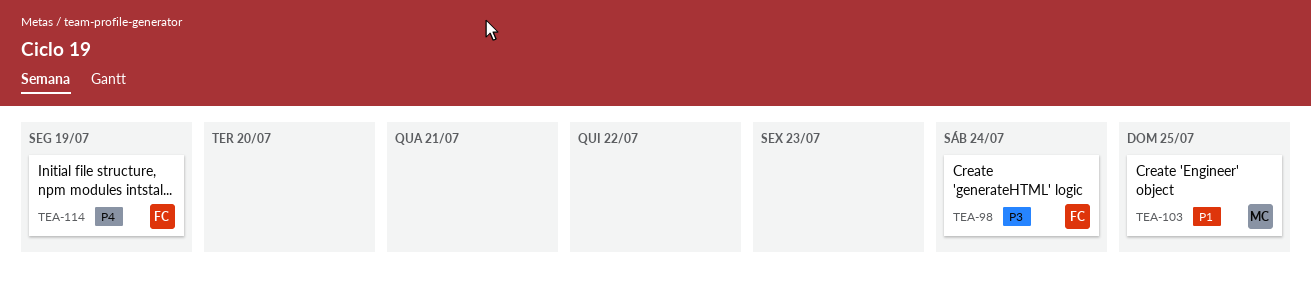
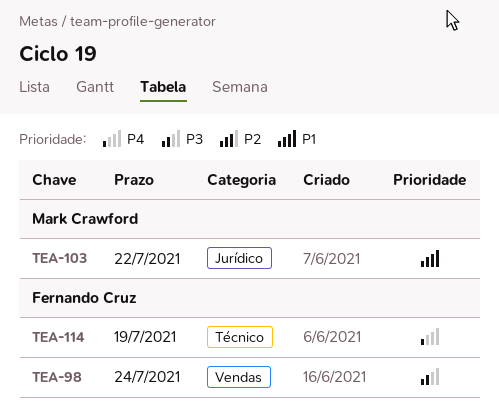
TEA-103, due: Jul 25 -> Jul 22

